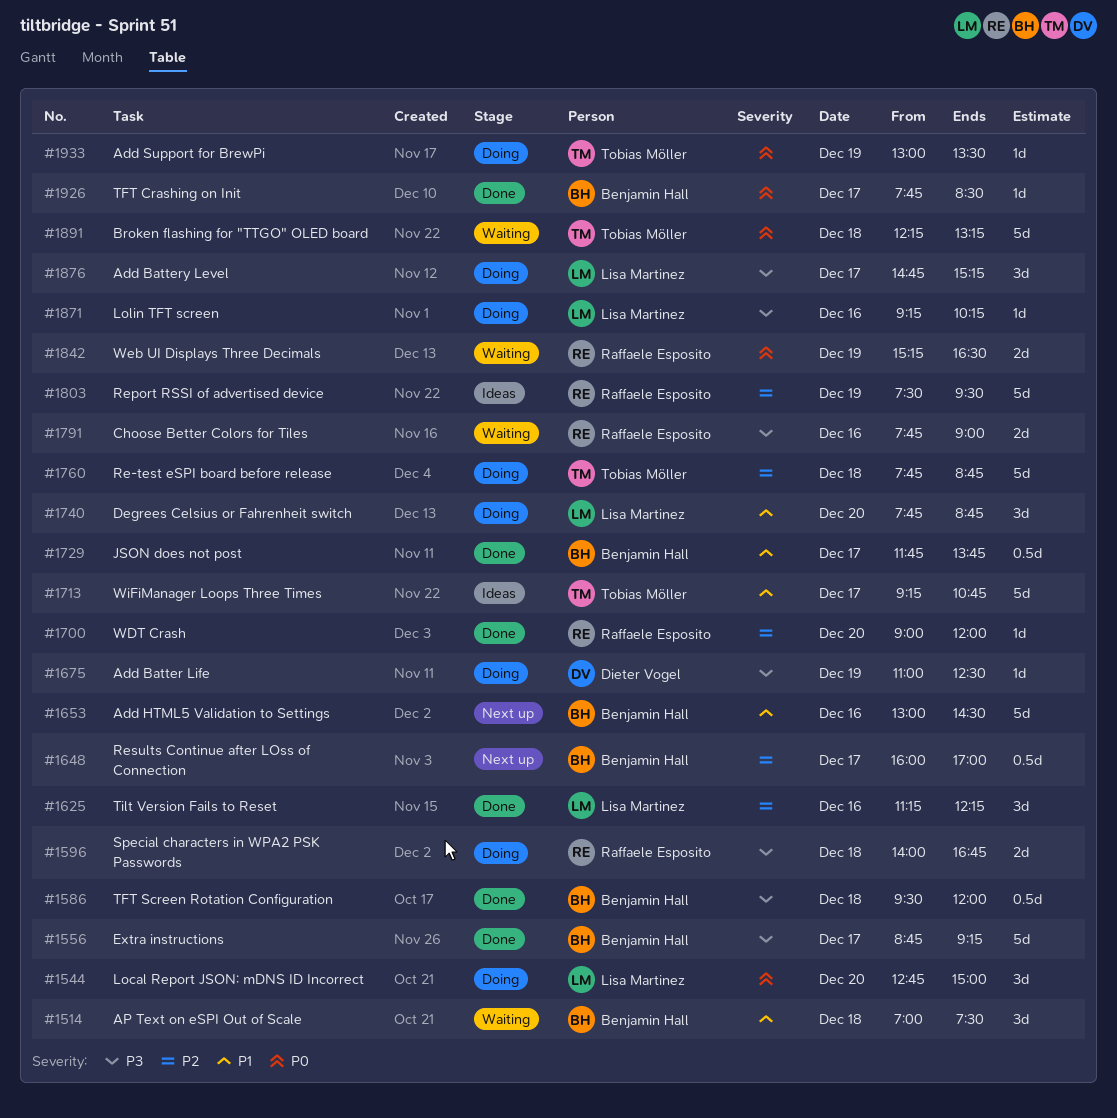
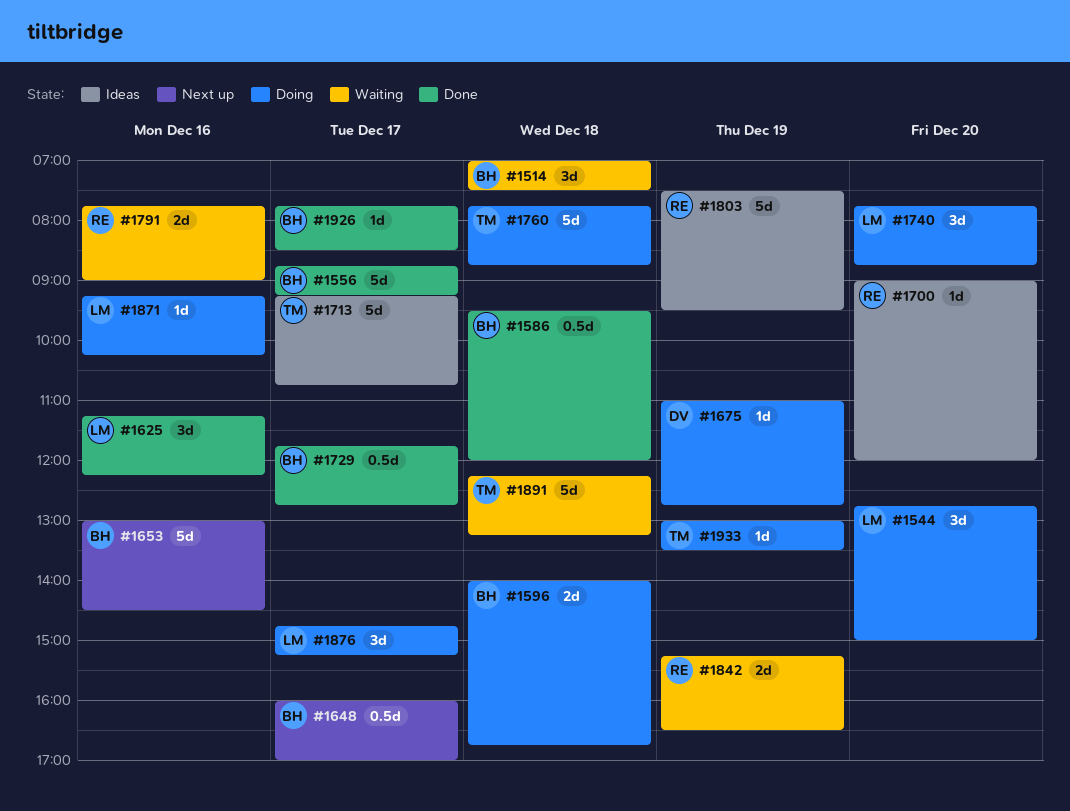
#1596, owner: Raffaele Esposito -> Benjamin Hall
#1675, ends: 12:30 -> 12:45
#1700, status: Done -> Ideas
#1729, ends: 13:45 -> 12:45

